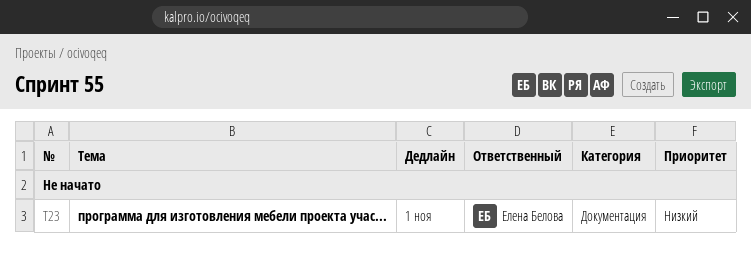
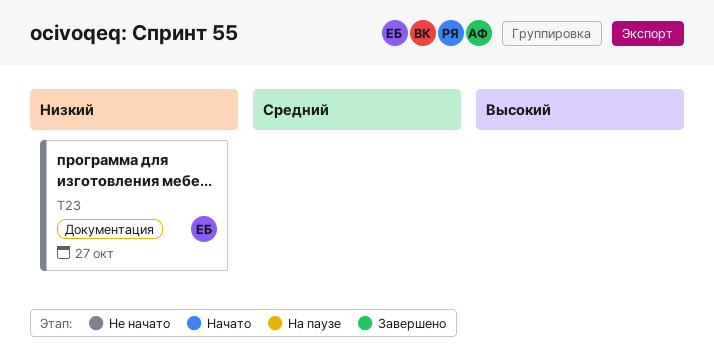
T23, due: Nov 1 -> Oct 27

